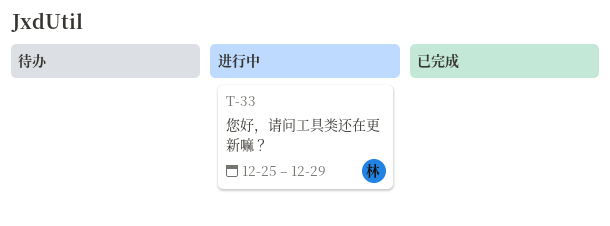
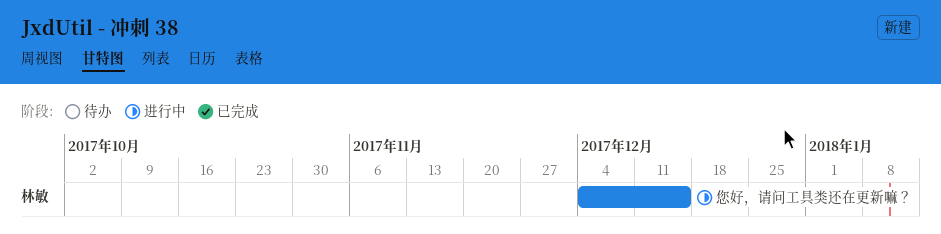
您好，请问工具类还在更新嘛？, start: Dec 25 -> Dec 4
您好，请问工具类还在更新嘛？, due: Dec 29 -> Dec 15

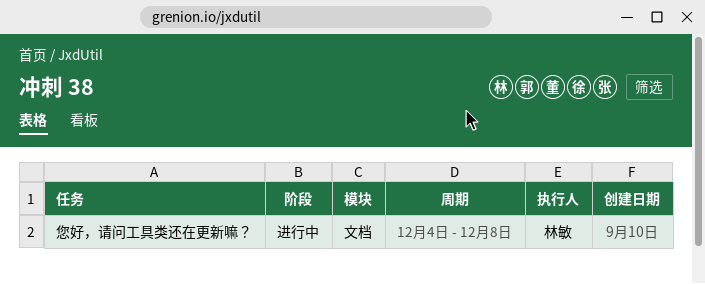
您好，请问工具类还在更新嘛？, due: Dec 15 -> Dec 8

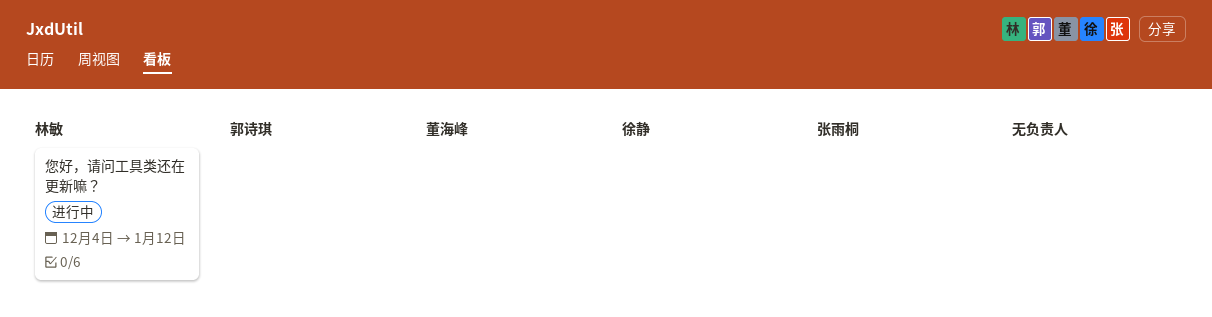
您好，请问工具类还在更新嘛？, due: Dec 8 -> Jan 12

